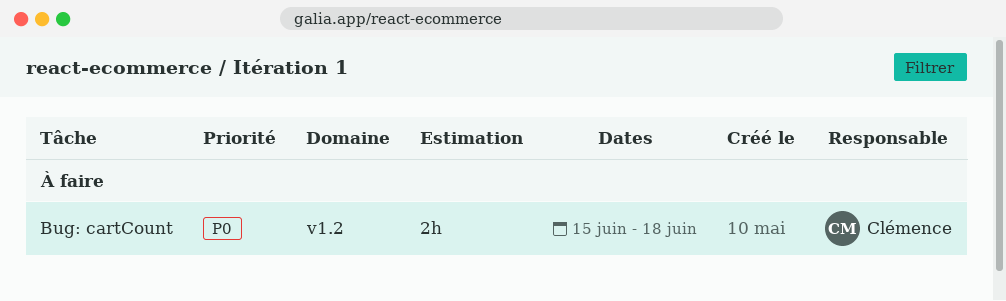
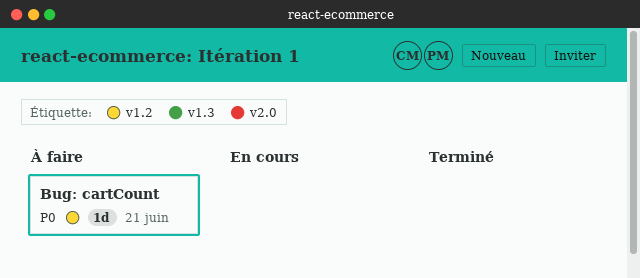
Bug: cartCount, estimate: 2h -> 1d
Bug: cartCount, due: Jun 18 -> Jun 21

